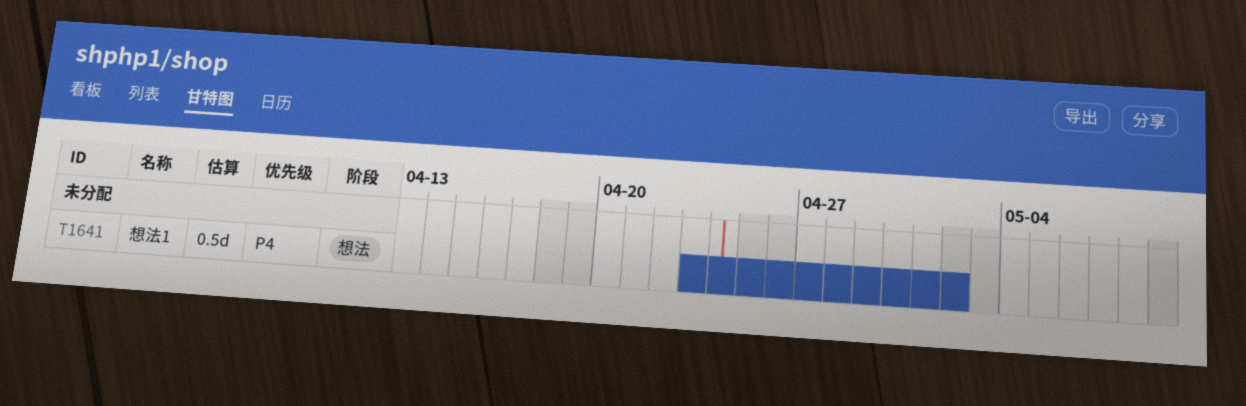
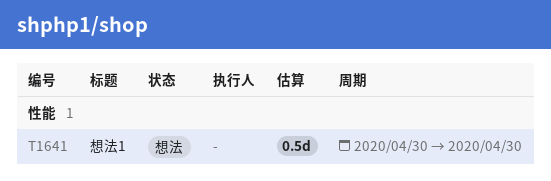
T1641, start: Apr 23 -> Apr 30
T1641, due: May 2 -> Apr 30

